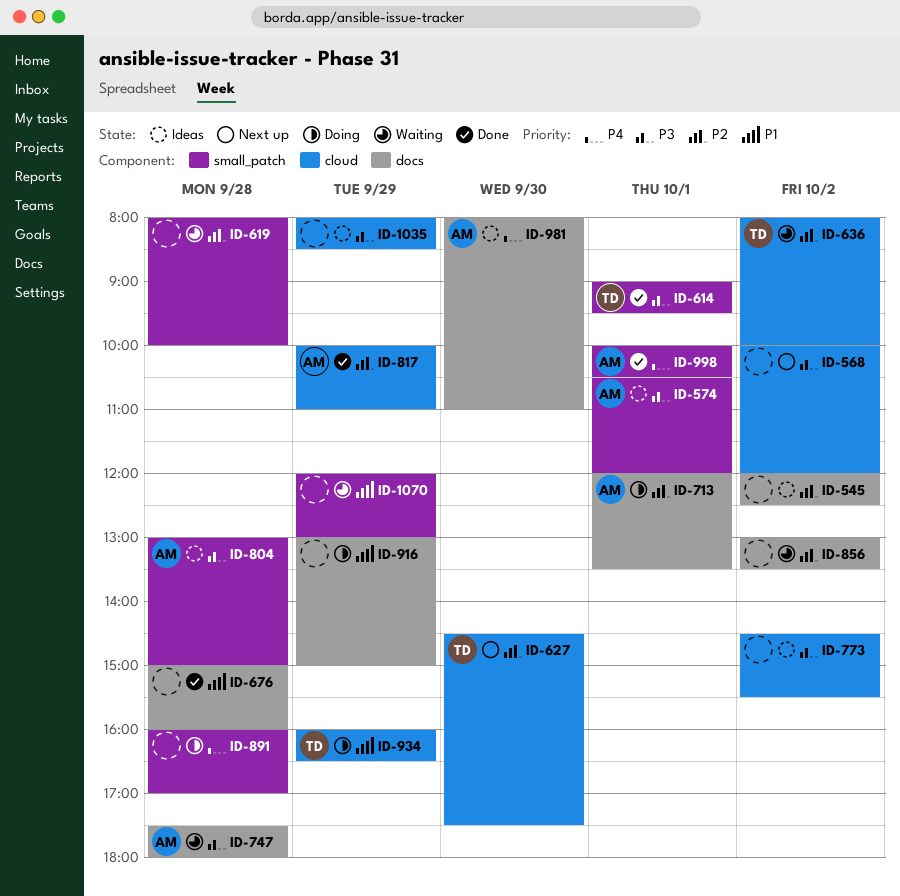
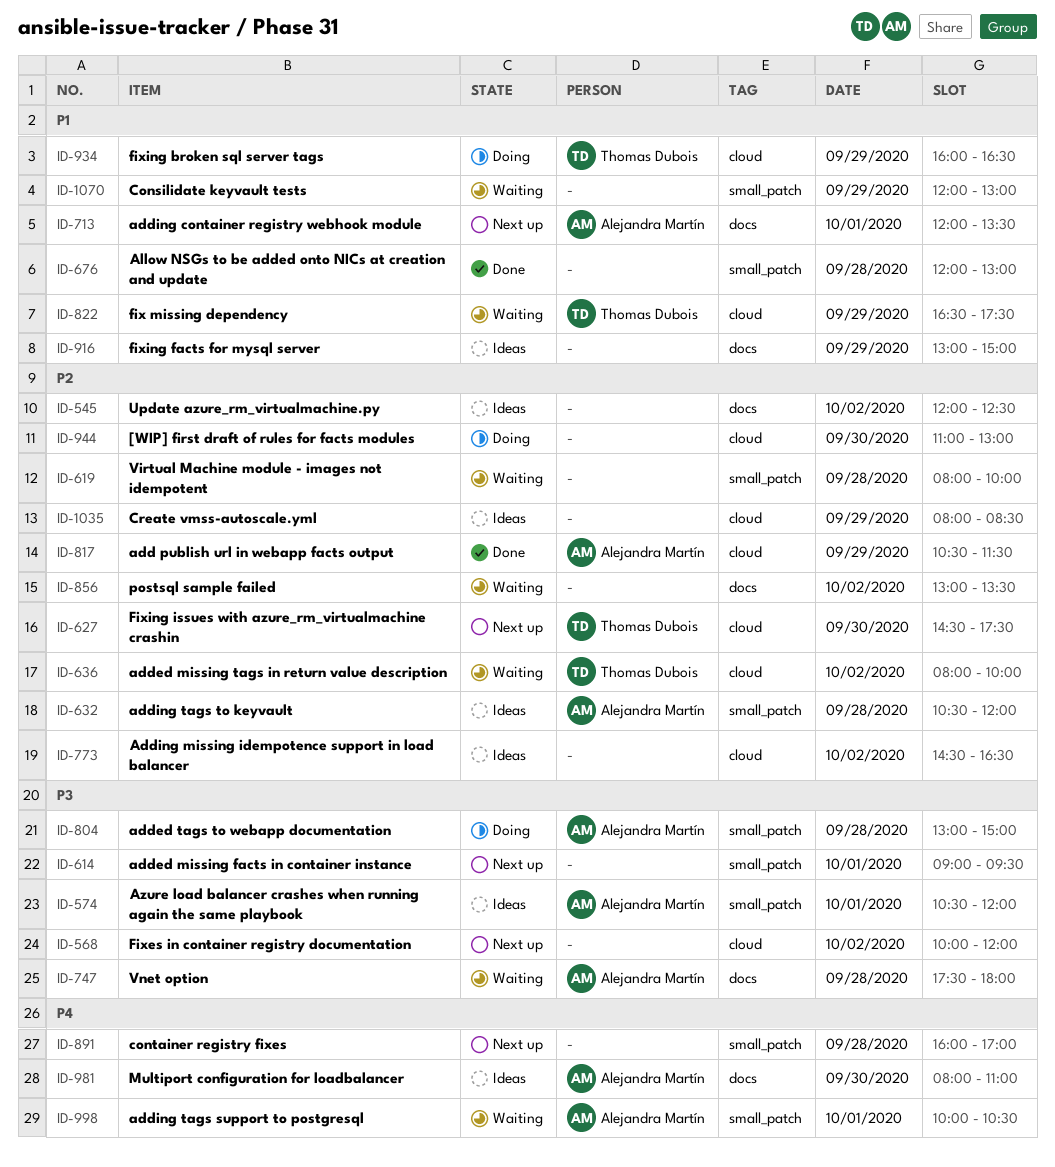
ID-614, status: Done -> Next up
ID-614, owner: Thomas Dubois -> none
ID-632: none -> present
ID-676, label: docs -> small_patch
ID-676, begins: 15:00 -> 12:00
ID-676, ends: 16:00 -> 13:00
ID-713, status: Doing -> Next up
ID-713, priority: P2 -> P1
ID-773, priority: P3 -> P2
ID-773, ends: 15:30 -> 16:30
ID-804, status: Ideas -> Doing
ID-817, begins: 10:00 -> 10:30
ID-817, ends: 11:00 -> 11:30
ID-822: none -> present
ID-891, status: Doing -> Next up
ID-916, status: Doing -> Ideas
ID-944: none -> present
ID-998, status: Done -> Waiting
ID-1035, priority: P3 -> P2

